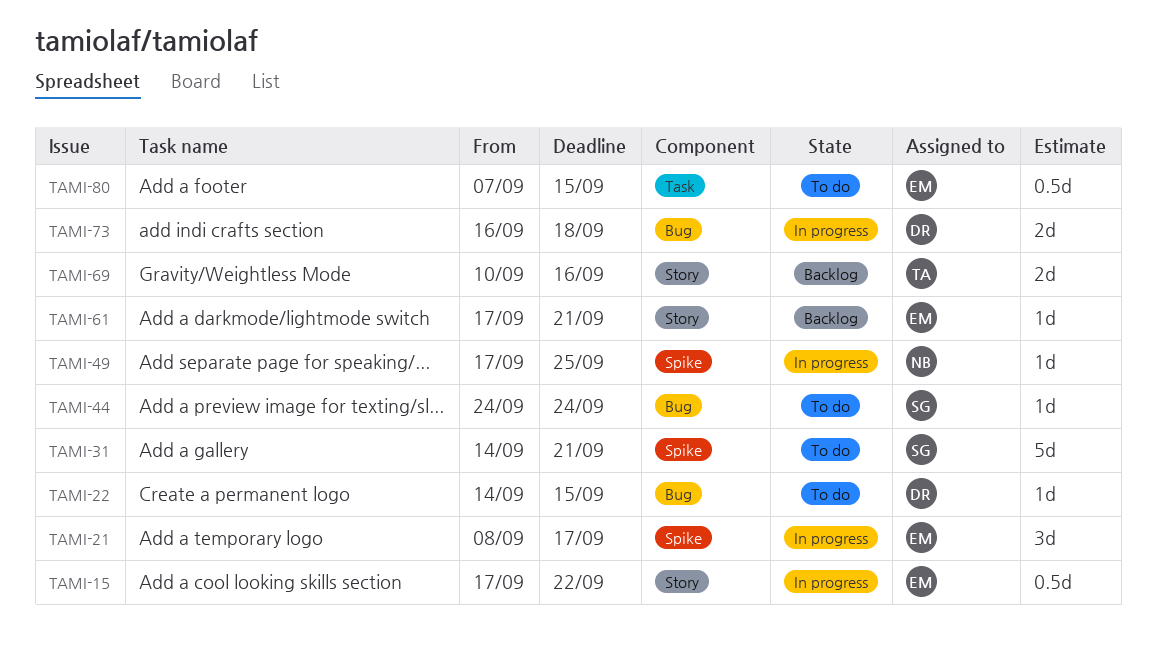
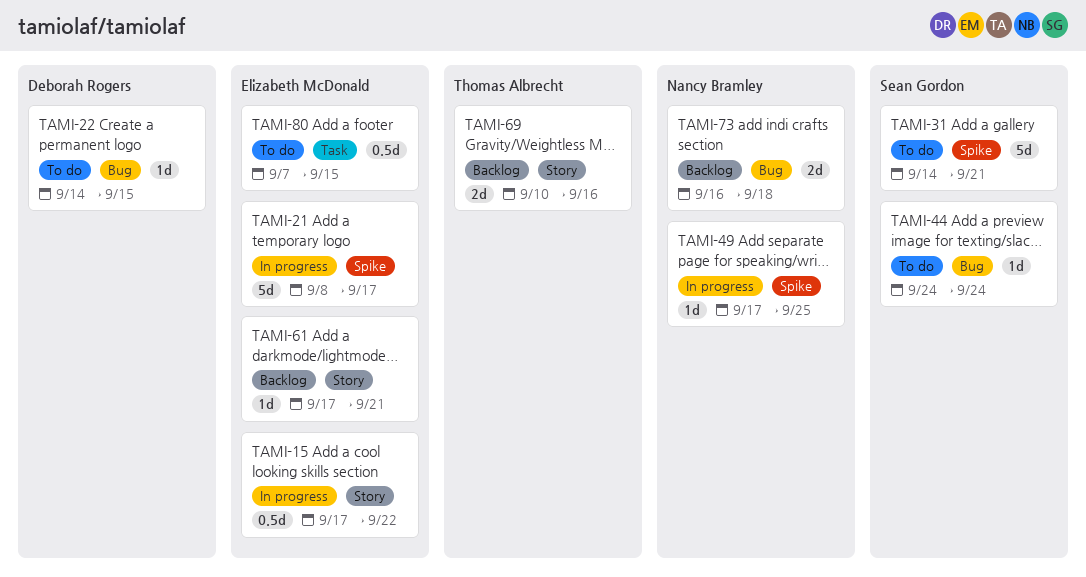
TAMI-21, estimate: 3d -> 5d
TAMI-73, status: In progress -> Backlog
TAMI-73, owner: Deborah Rogers -> Nancy Bramley

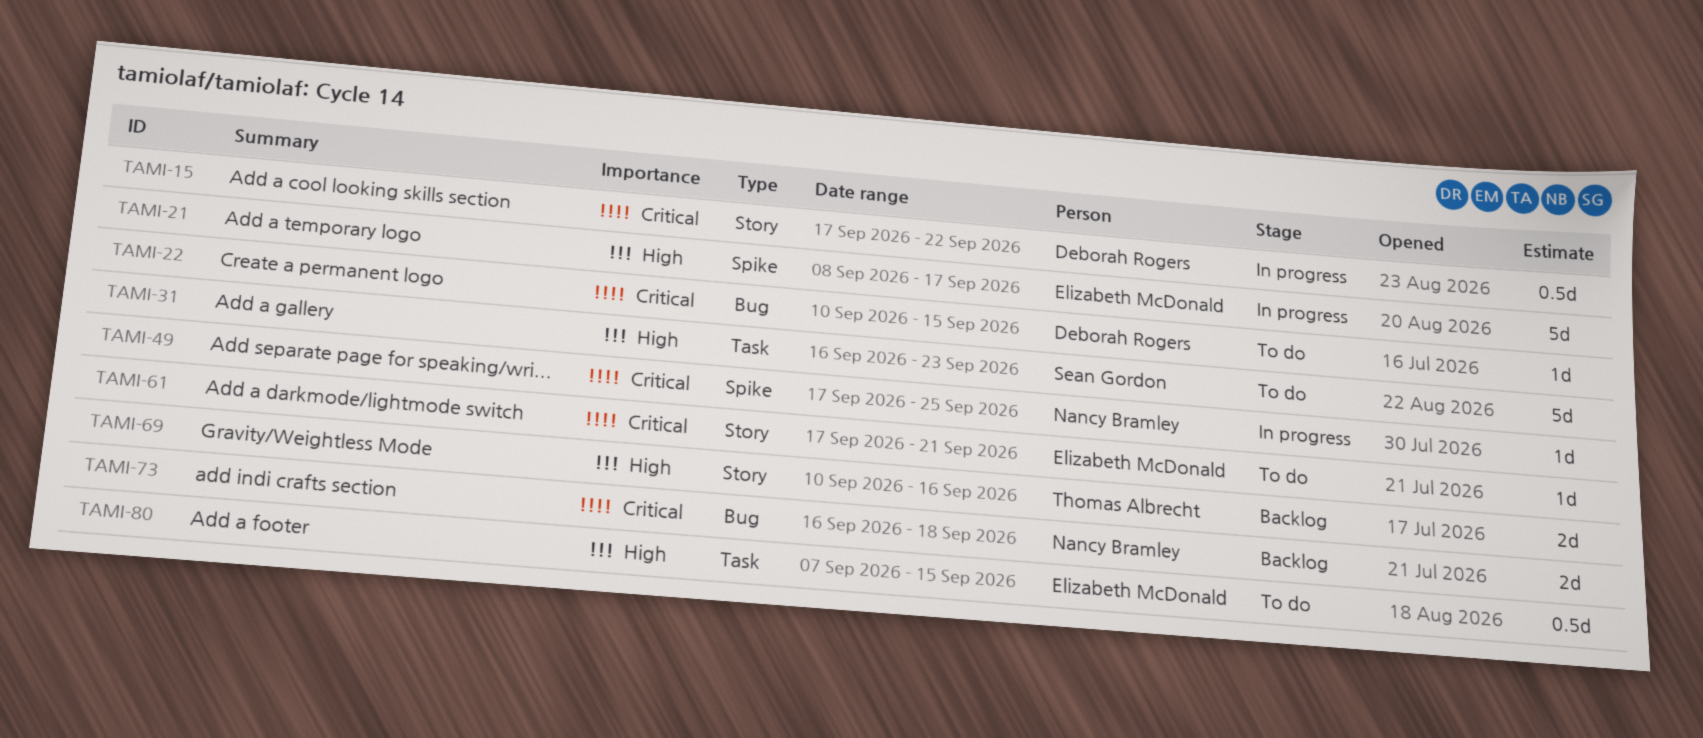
TAMI-15, owner: Elizabeth McDonald -> Deborah Rogers
TAMI-22, start: Sep 14 -> Sep 10
TAMI-31, label: Spike -> Task
TAMI-31, start: Sep 14 -> Sep 16
TAMI-31, due: Sep 21 -> Sep 23
TAMI-44: present -> none
TAMI-61, status: Backlog -> To do

